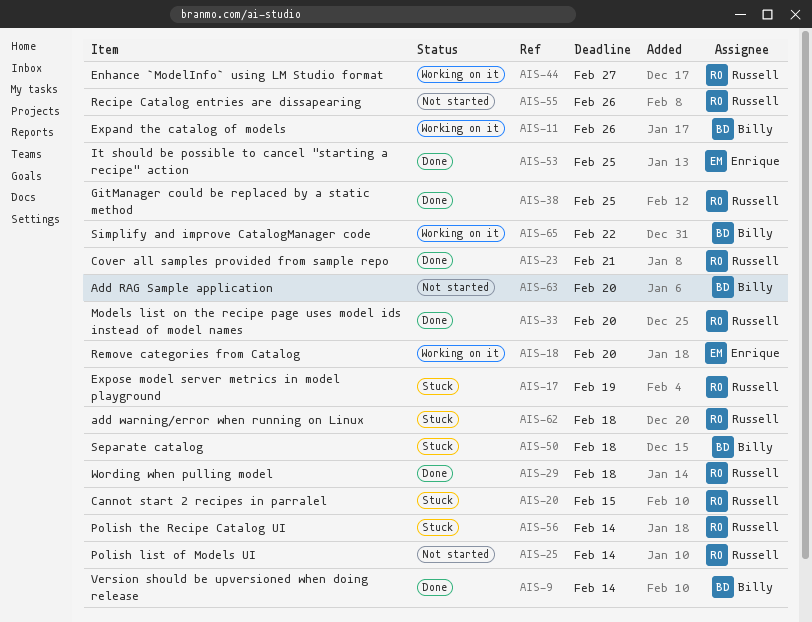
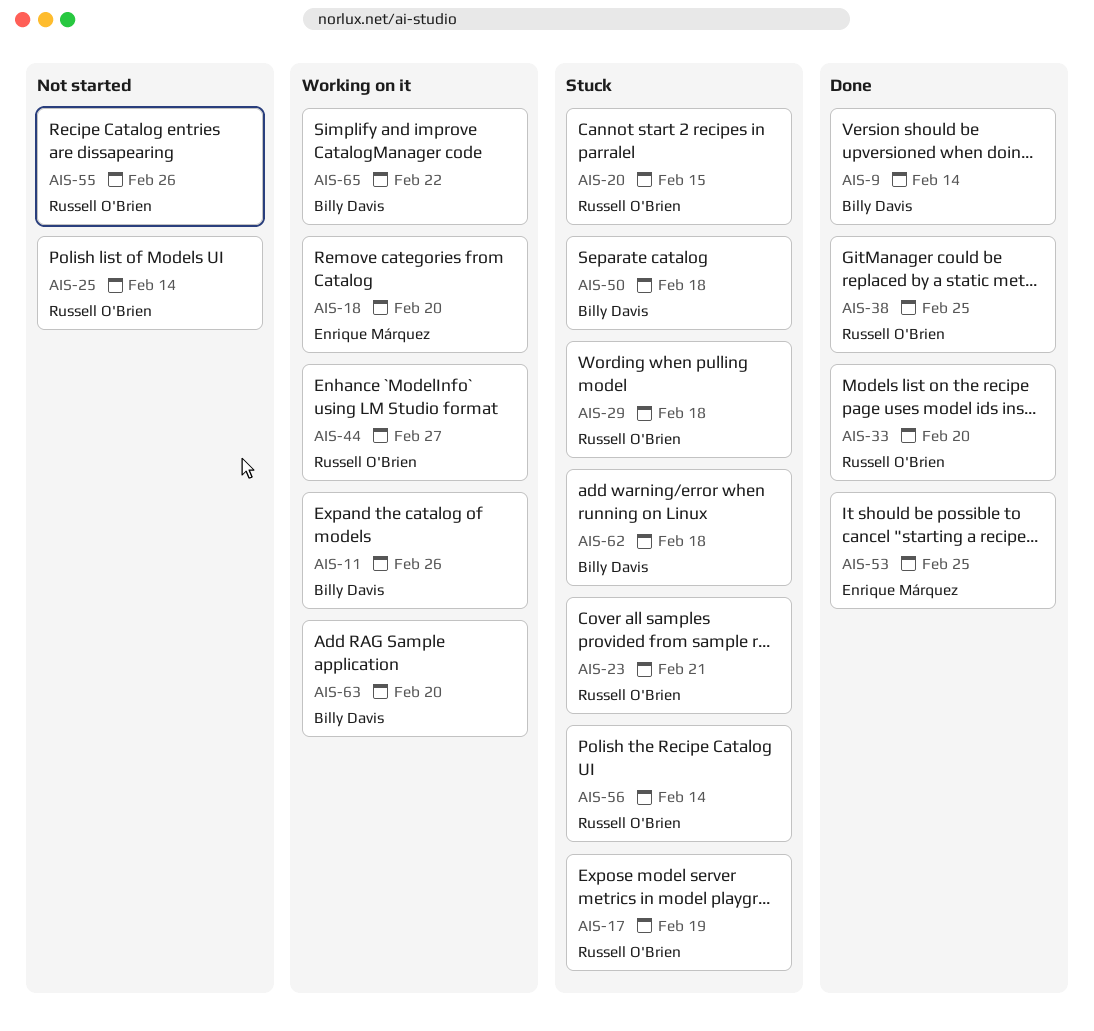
AIS-23, status: Done -> Stuck
AIS-29, status: Done -> Stuck
AIS-62, owner: Russell O'Brien -> Billy Davis
AIS-63, status: Not started -> Working on it

